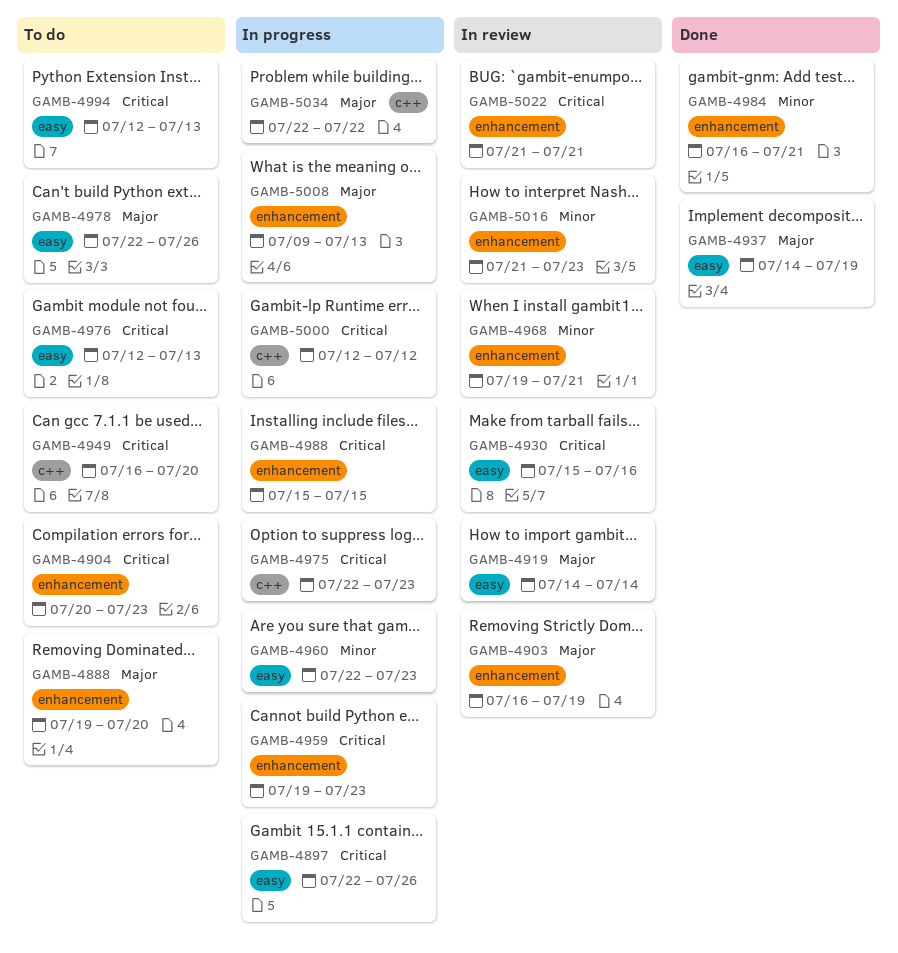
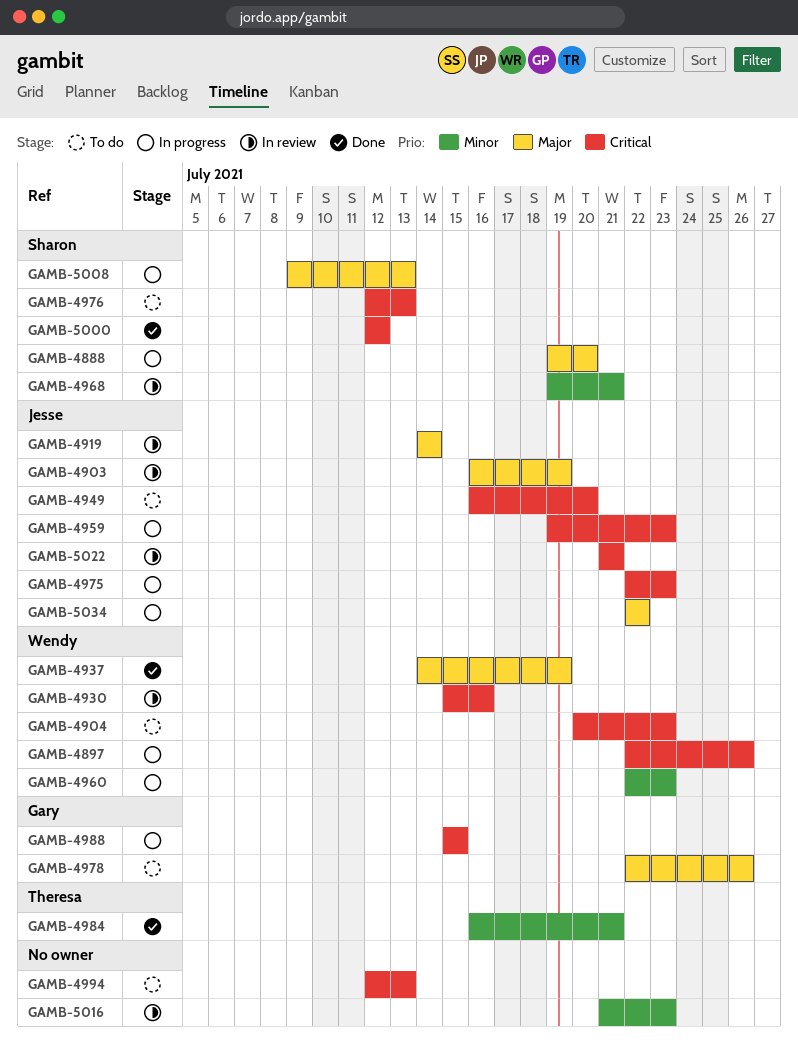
GAMB-4888, status: To do -> In progress
GAMB-5000, status: In progress -> Done

